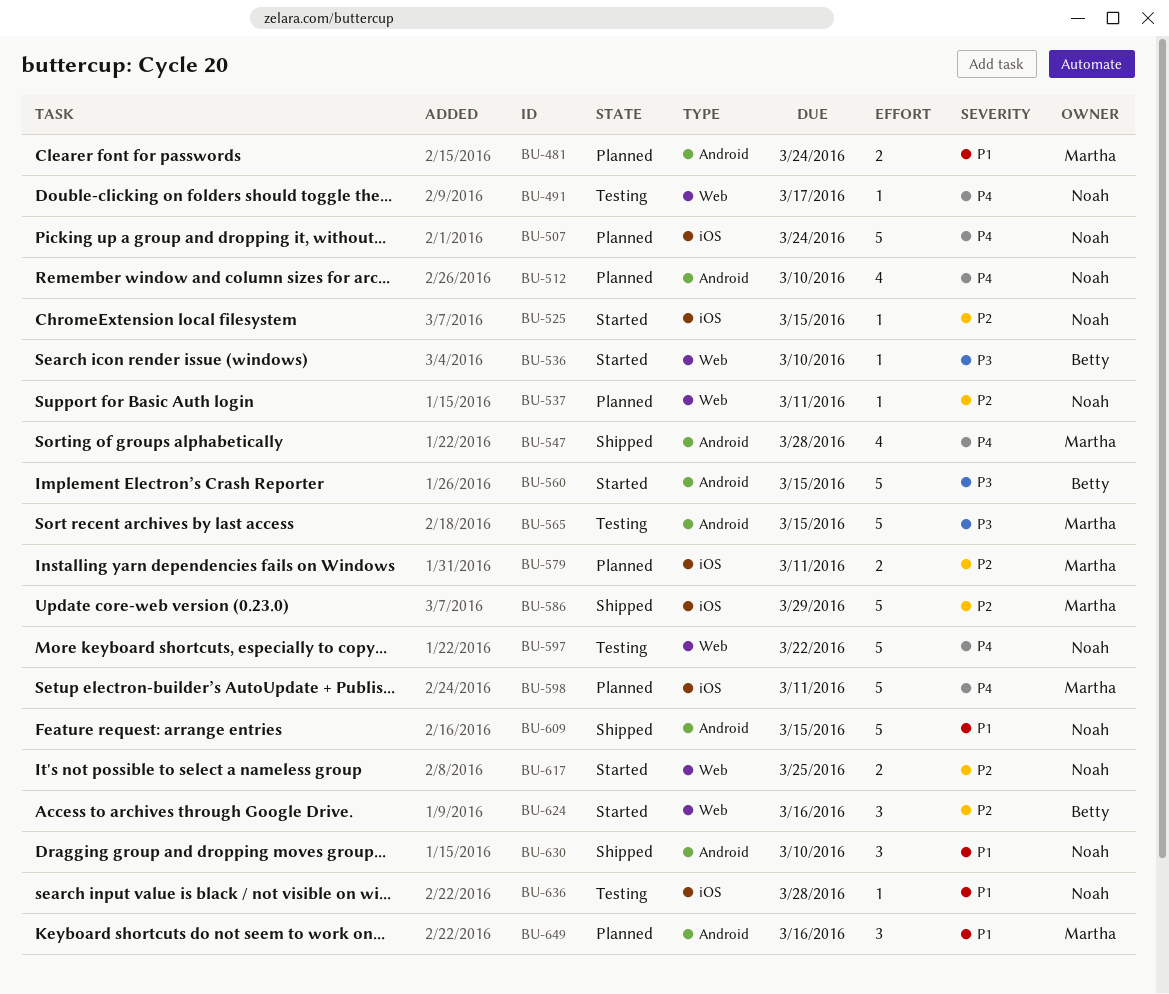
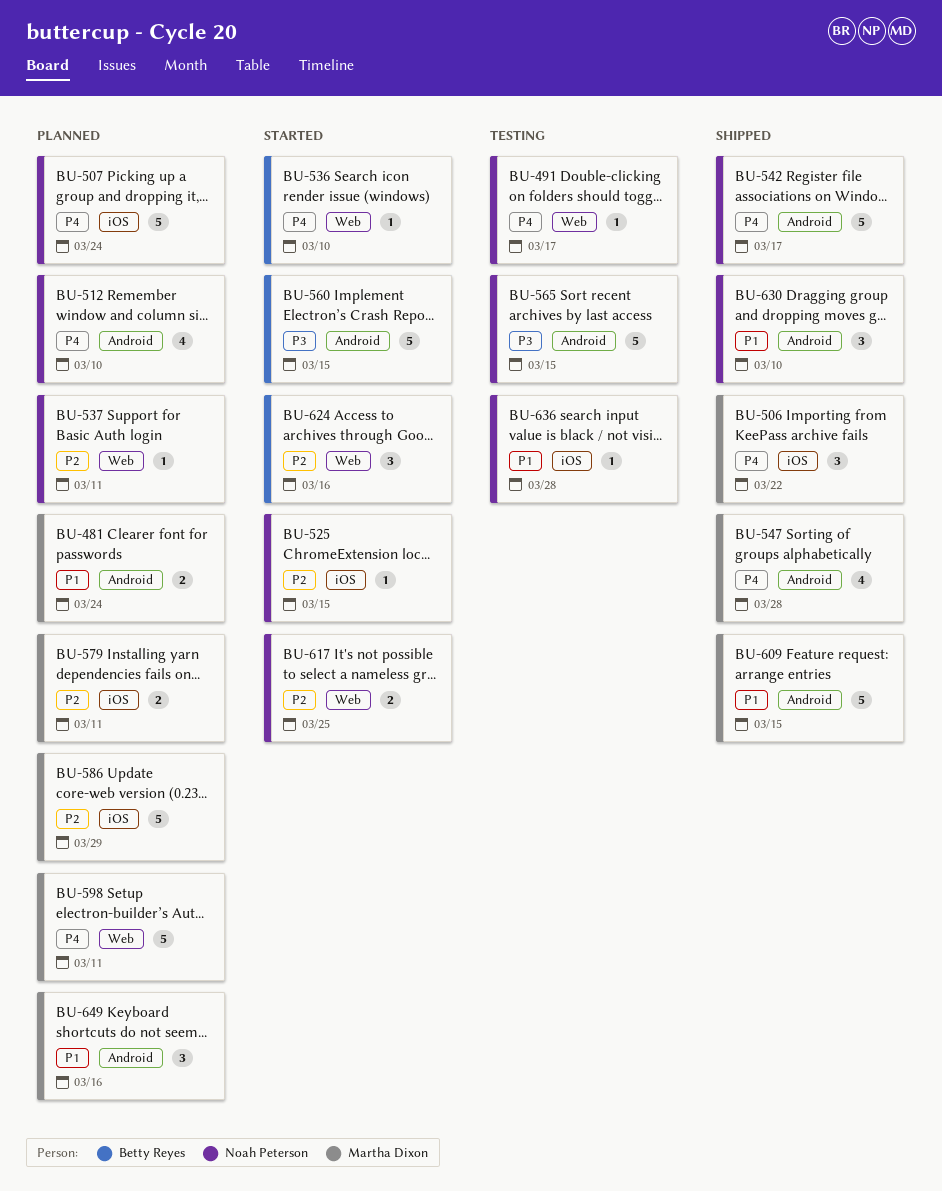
BU-506: none -> present
BU-536, priority: P3 -> P4
BU-542: none -> present
BU-565, owner: Martha Dixon -> Noah Peterson
BU-586, status: Shipped -> Planned
BU-597: present -> none
BU-598, label: iOS -> Web
BU-609, owner: Noah Peterson -> Martha Dixon

